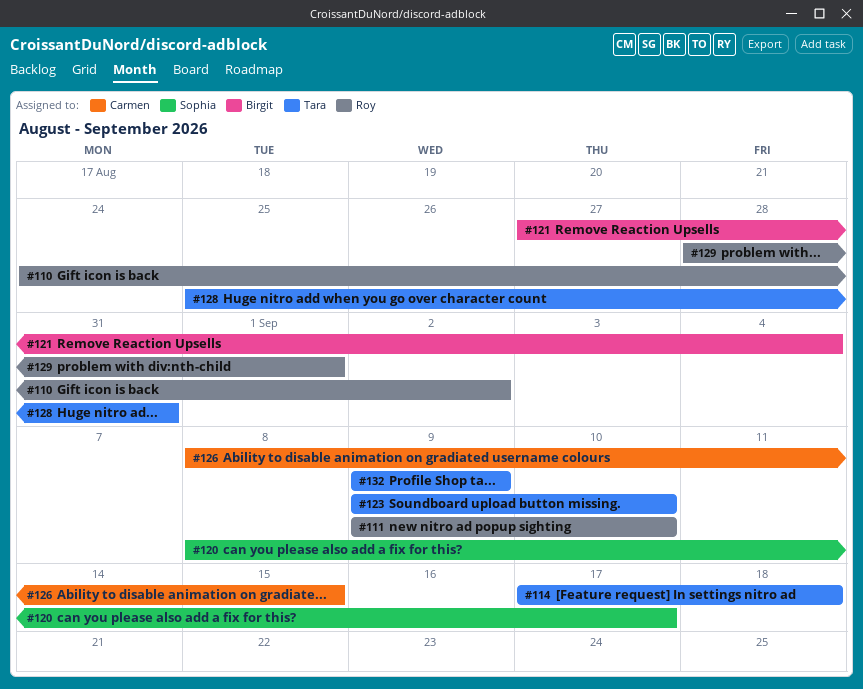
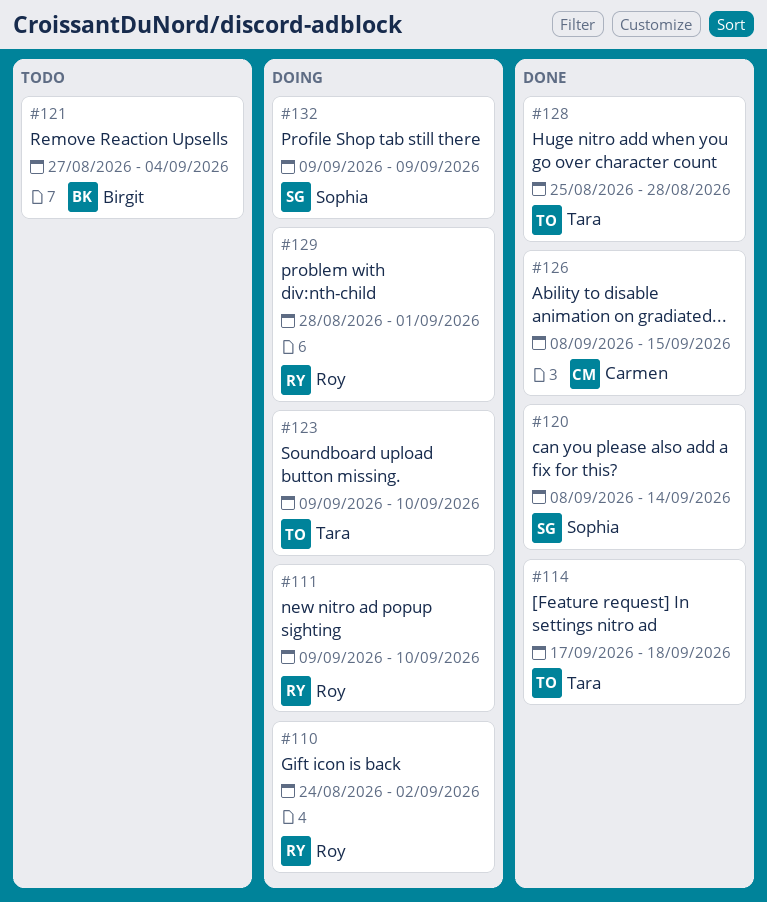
#120, due: Sep 17 -> Sep 14
#128, due: Aug 31 -> Aug 28
#132, owner: Tara -> Sophia

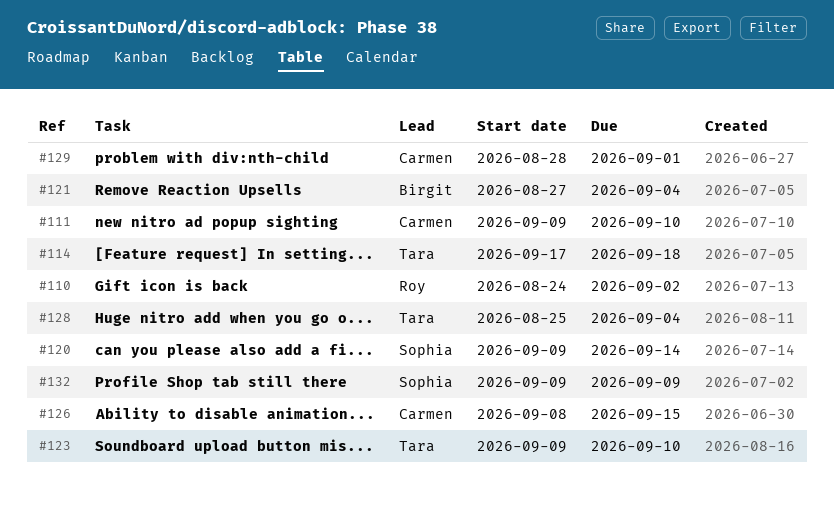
#111, owner: Roy -> Carmen
#120, start: Sep 8 -> Sep 9
#128, due: Aug 28 -> Sep 4
#129, owner: Roy -> Carmen

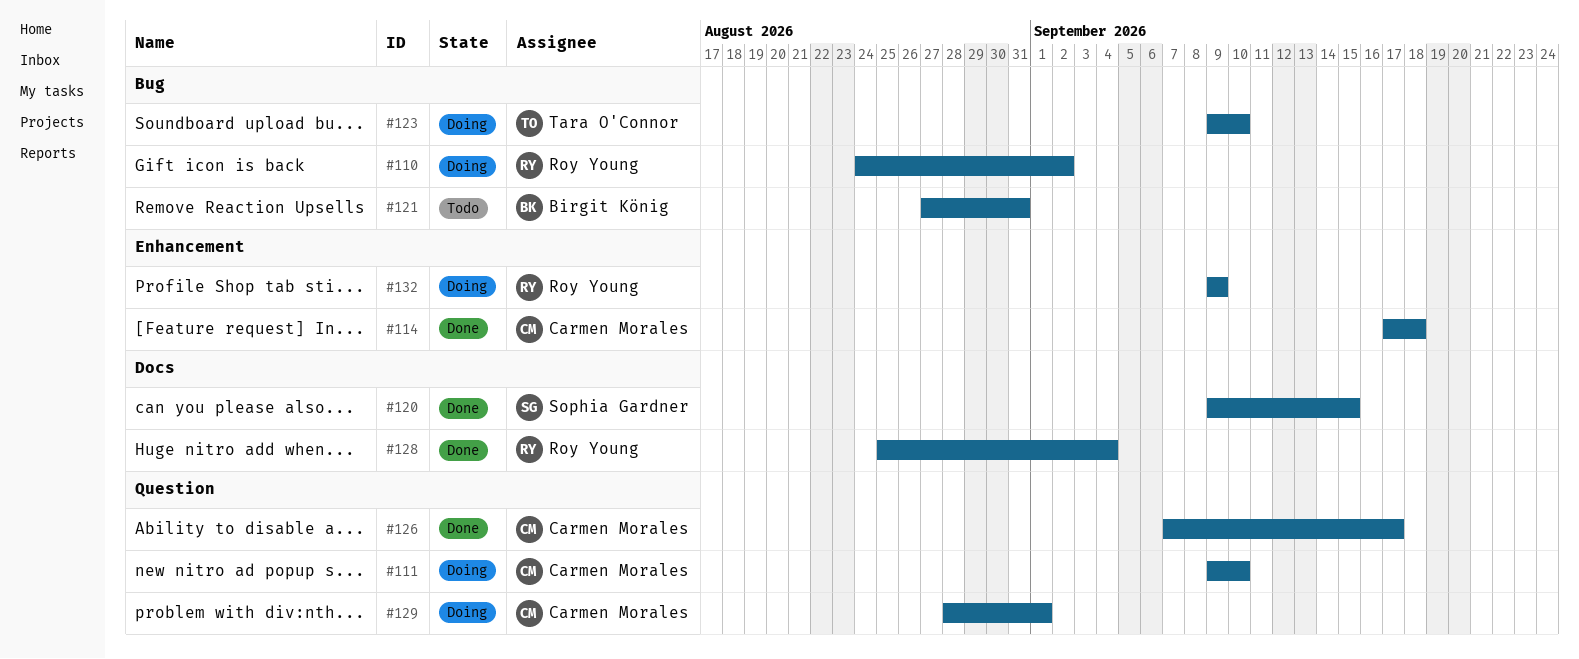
#114, owner: Tara O'Connor -> Carmen Morales
#120, due: Sep 14 -> Sep 15
#121, due: Sep 4 -> Aug 31
#126, start: Sep 8 -> Sep 7
#126, due: Sep 15 -> Sep 17
#128, owner: Tara O'Connor -> Roy Young
#132, owner: Sophia Gardner -> Roy Young

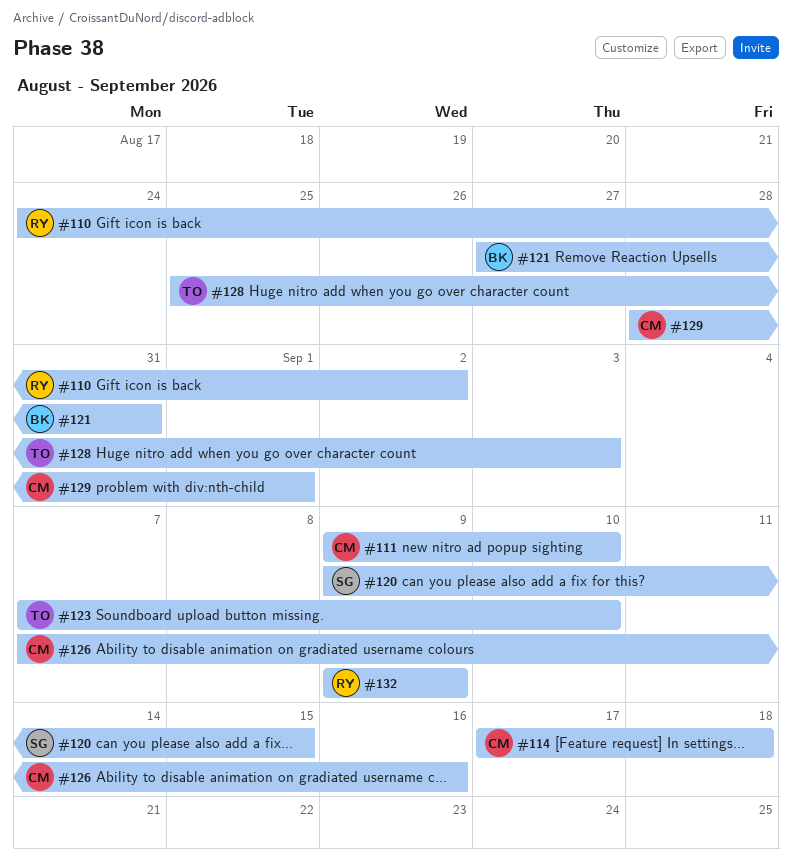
#123, start: Sep 9 -> Sep 7
#126, due: Sep 17 -> Sep 16
#128, owner: Roy Young -> Tara O'Connor
#128, due: Sep 4 -> Sep 3

